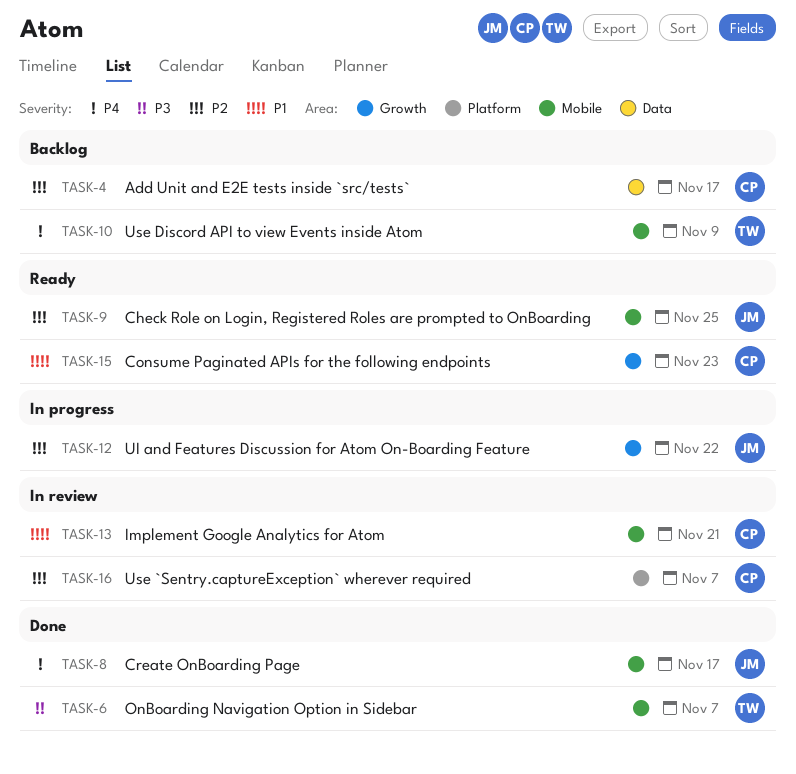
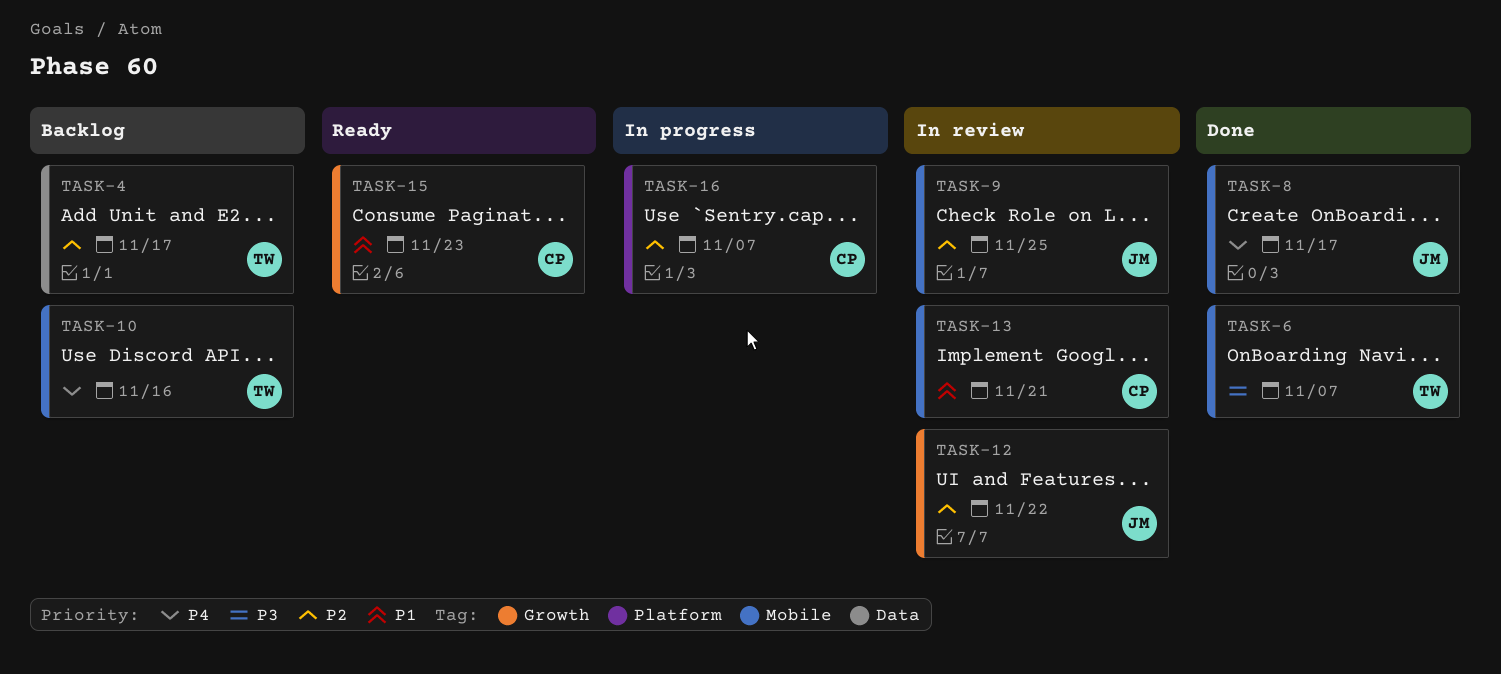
TASK-4, owner: CP -> TW
TASK-9, status: Ready -> In review
TASK-10, due: Nov 9 -> Nov 16
TASK-12, status: In progress -> In review
TASK-16, status: In review -> In progress

